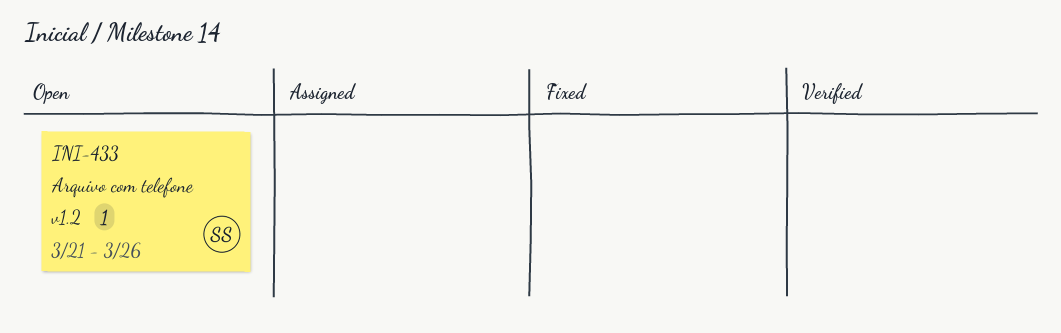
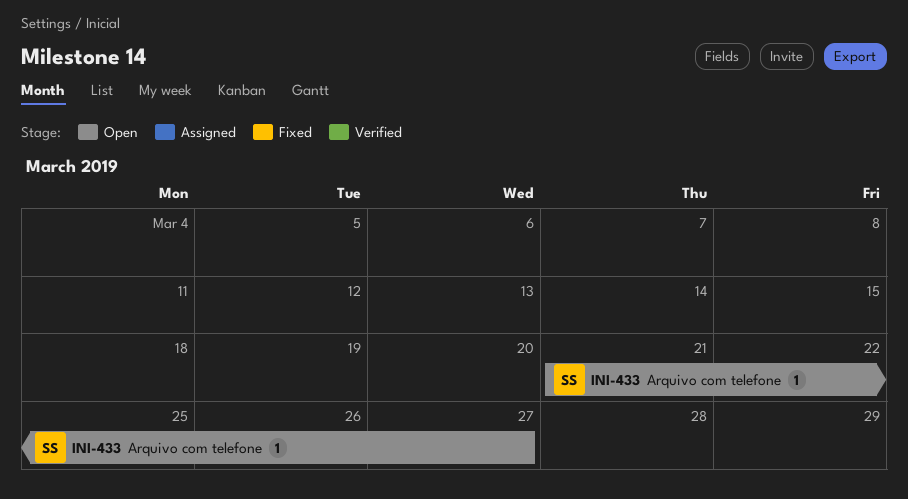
INI-433, due: Mar 26 -> Mar 27

